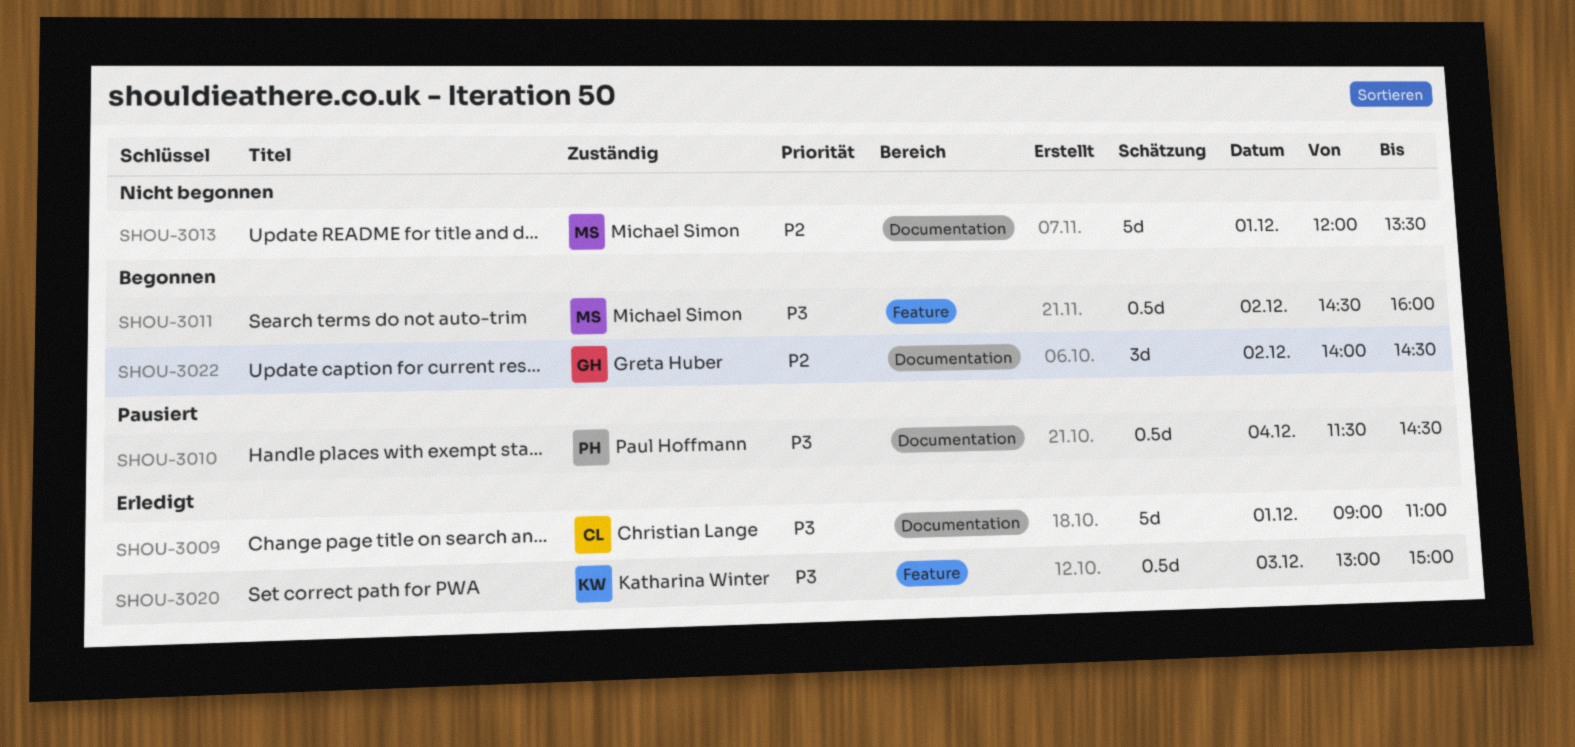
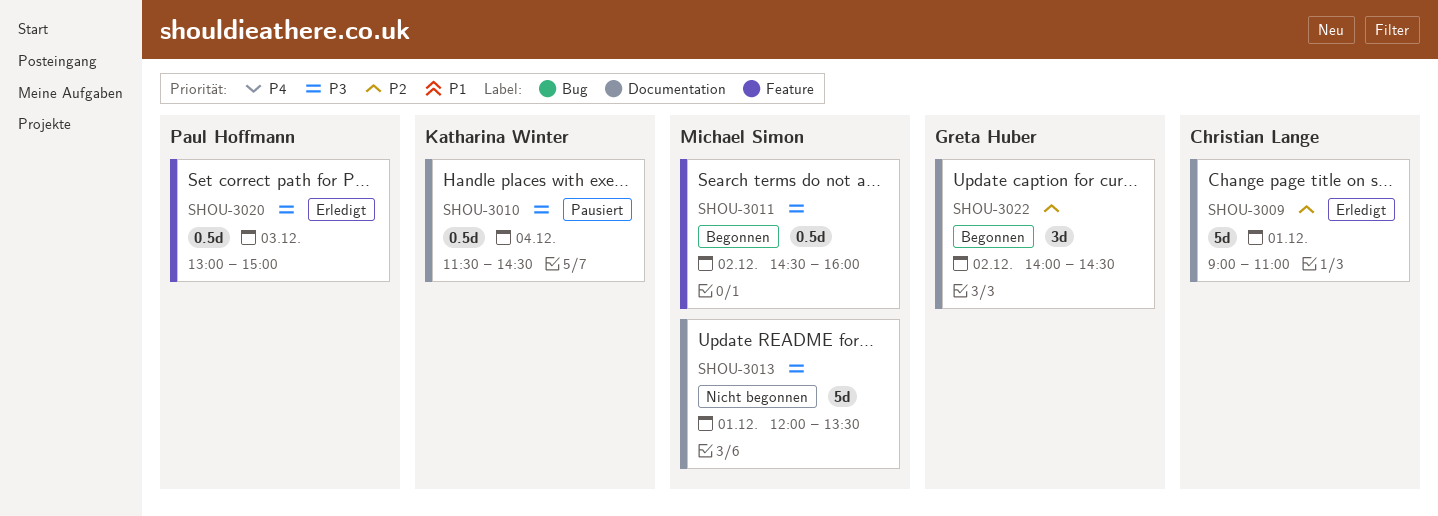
SHOU-3009, priority: P3 -> P2
SHOU-3010, owner: Paul Hoffmann -> Katharina Winter
SHOU-3013, priority: P2 -> P3
SHOU-3020, owner: Katharina Winter -> Paul Hoffmann

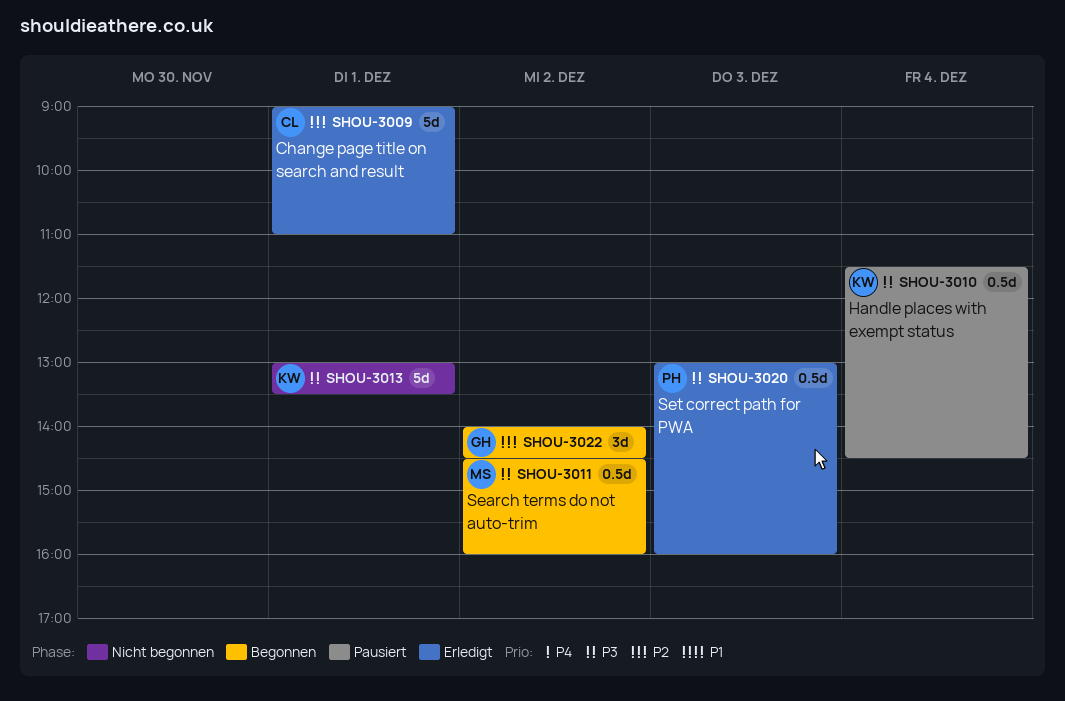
SHOU-3013, owner: Michael Simon -> Katharina Winter
SHOU-3013, begins: 12:00 -> 13:00
SHOU-3020, ends: 15:00 -> 16:00

